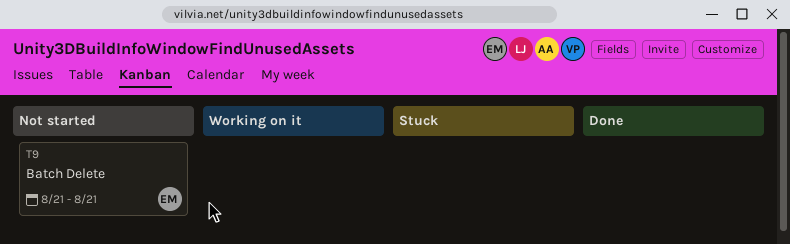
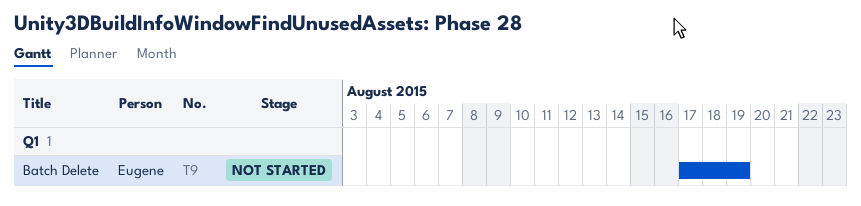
T9, start: Aug 21 -> Aug 17
T9, due: Aug 21 -> Aug 19

